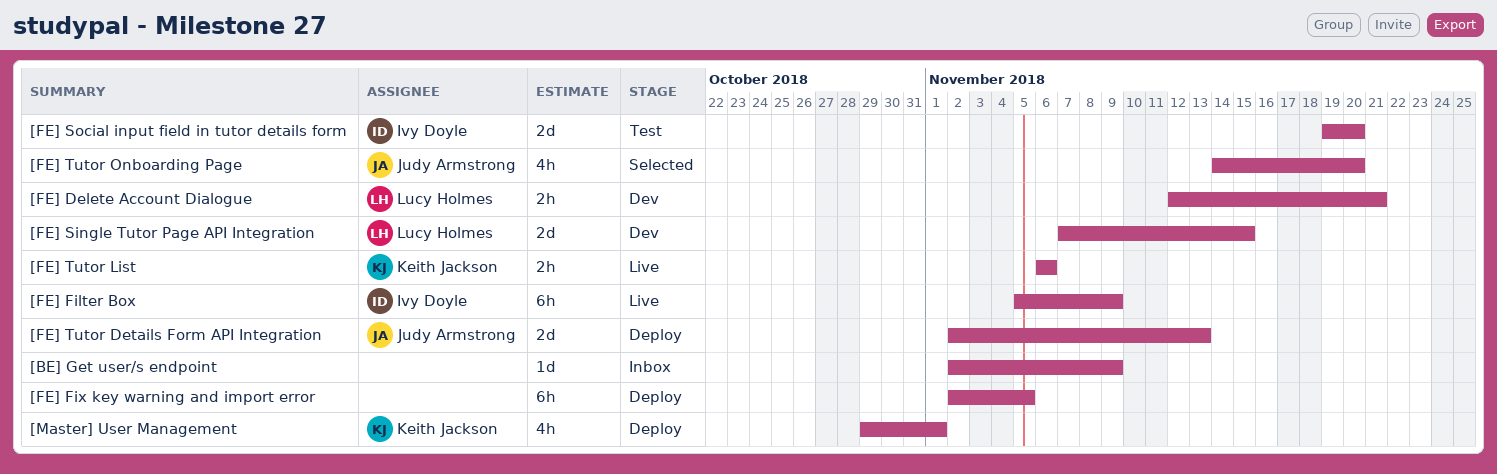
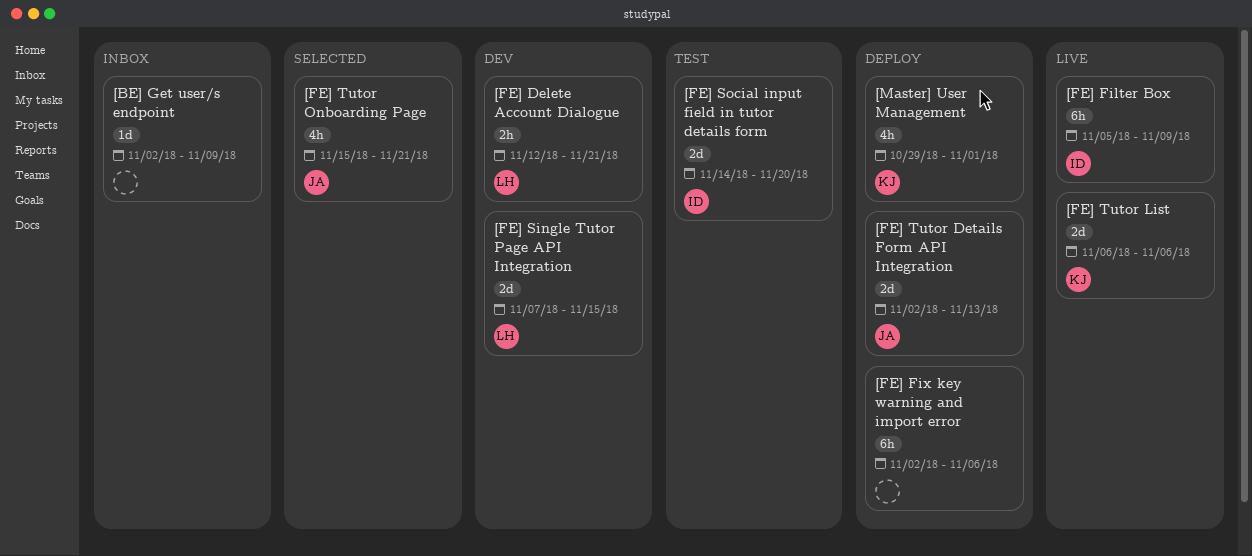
[FE] Fix key warning and import error, due: Nov 5 -> Nov 6
[FE] Social input field in tutor details form, start: Nov 19 -> Nov 14
[FE] Tutor List, estimate: 2h -> 2d
[FE] Tutor Onboarding Page, start: Nov 14 -> Nov 15
[FE] Tutor Onboarding Page, due: Nov 20 -> Nov 21

